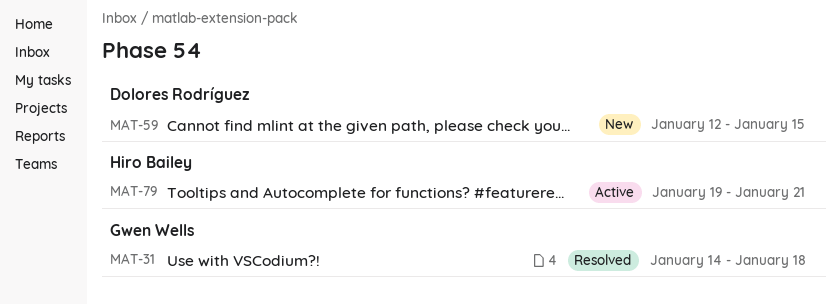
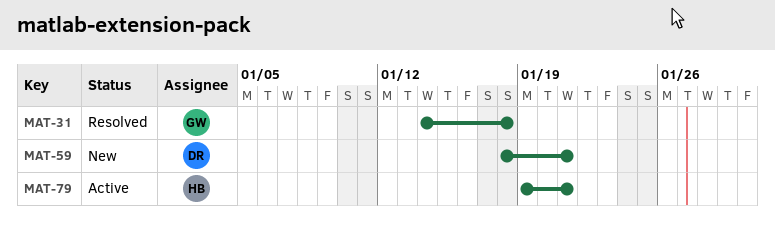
MAT-59, start: Jan 12 -> Jan 18
MAT-59, due: Jan 15 -> Jan 21

